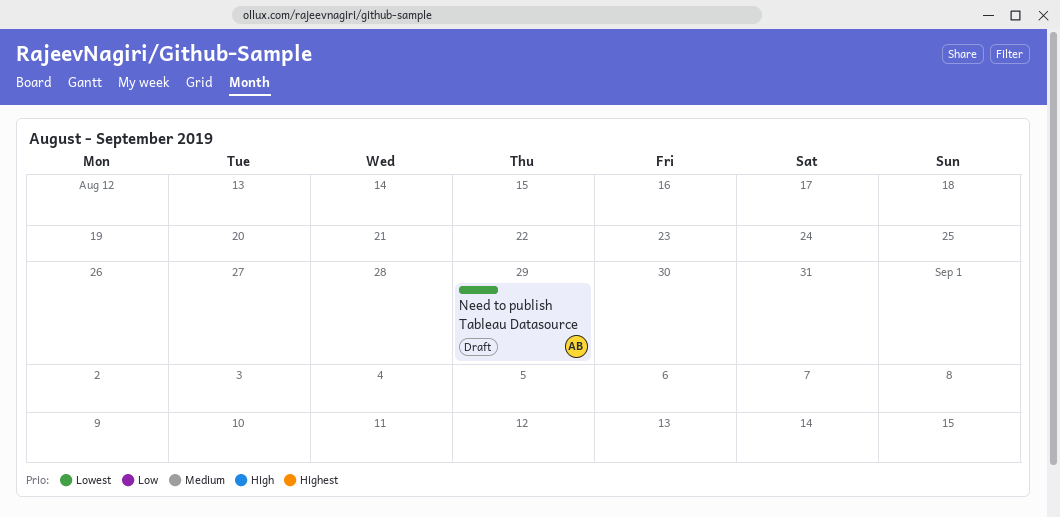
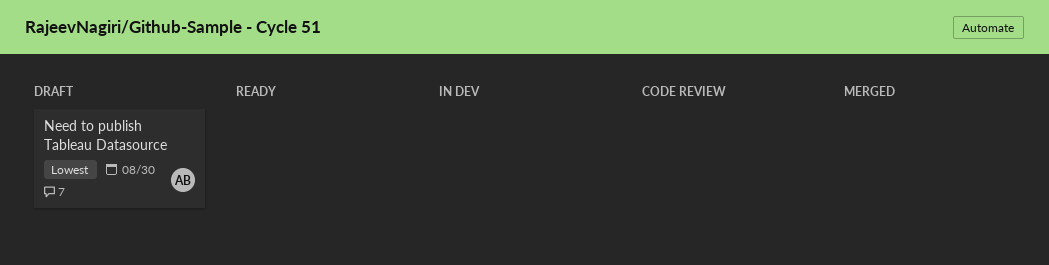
Need to publish Tableau Datasource, due: Aug 29 -> Aug 30

